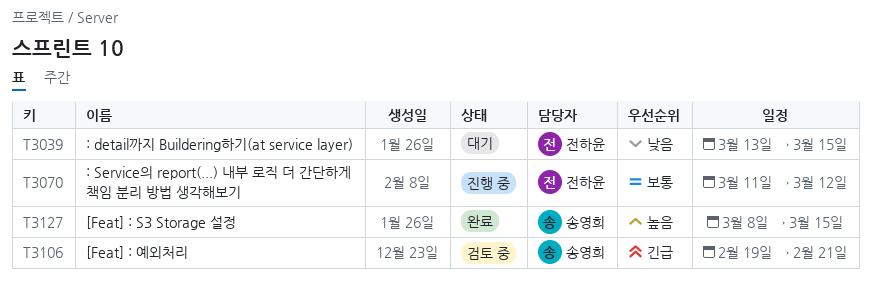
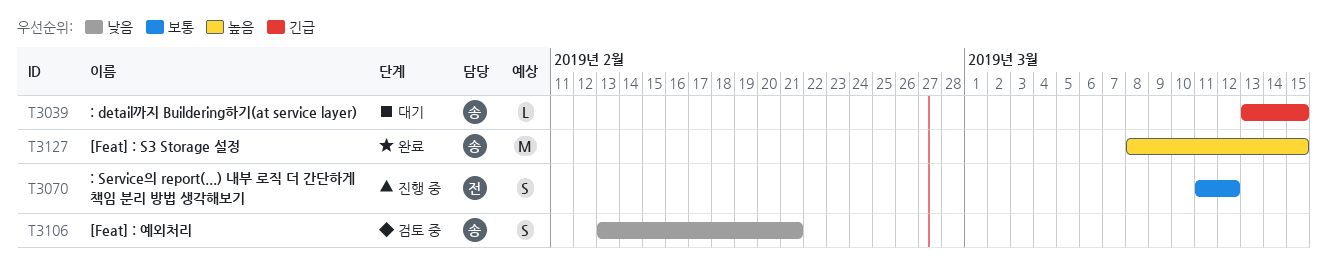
T3039, owner: 전하윤 -> 송영희
T3039, priority: 낮음 -> 긴급
T3106, priority: 긴급 -> 낮음
T3106, start: Feb 19 -> Feb 13

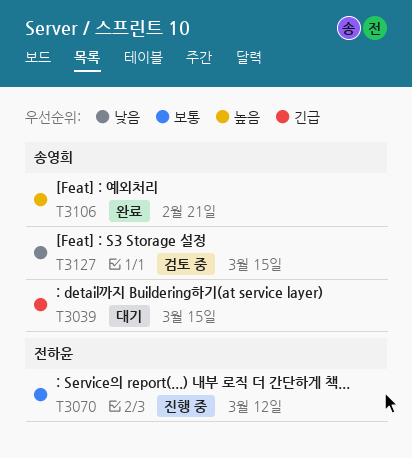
T3106, status: 검토 중 -> 완료
T3106, priority: 낮음 -> 높음
T3127, status: 완료 -> 검토 중
T3127, priority: 높음 -> 낮음

